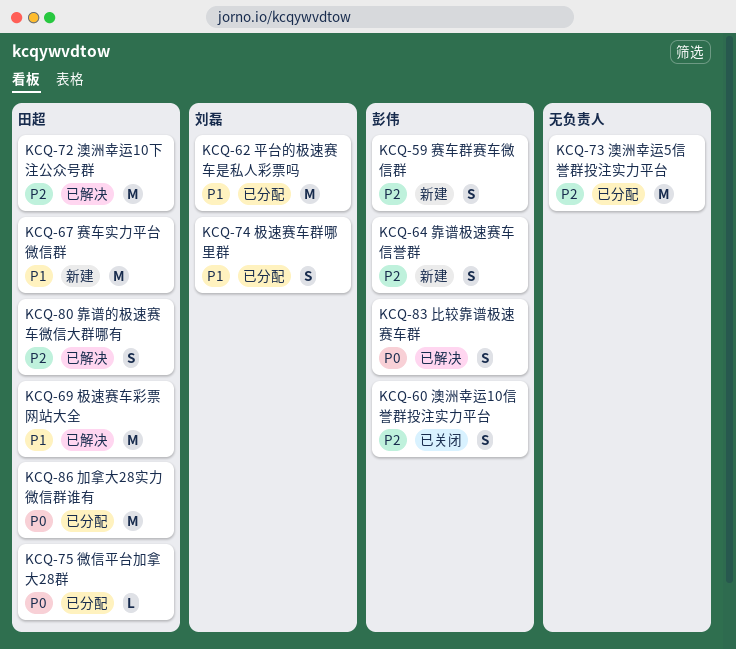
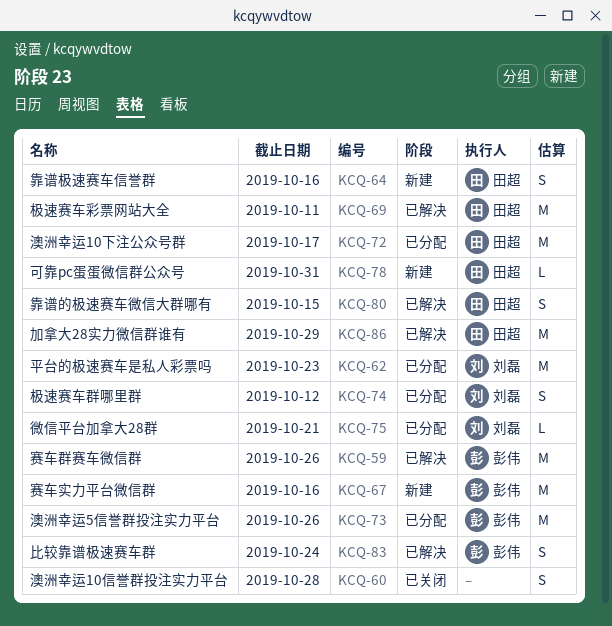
KCQ-59, status: 新建 -> 已解决
KCQ-59, estimate: S -> M
KCQ-60, owner: 彭伟 -> none
KCQ-64, owner: 彭伟 -> 田超
KCQ-67, owner: 田超 -> 彭伟
KCQ-72, status: 已解决 -> 已分配
KCQ-73, owner: none -> 彭伟
KCQ-75, owner: 田超 -> 刘磊
KCQ-78: none -> present
KCQ-86, status: 已分配 -> 已解决

